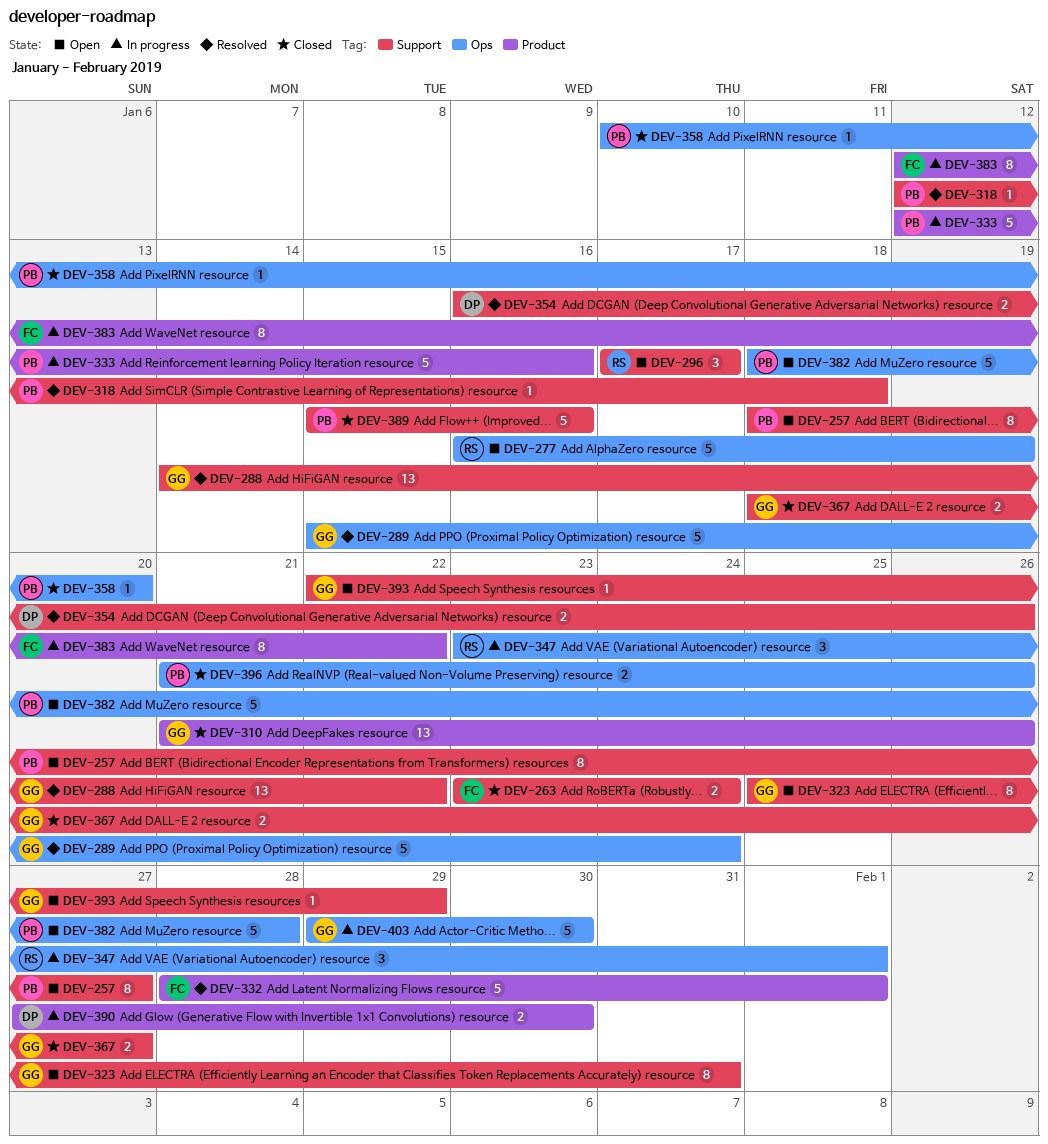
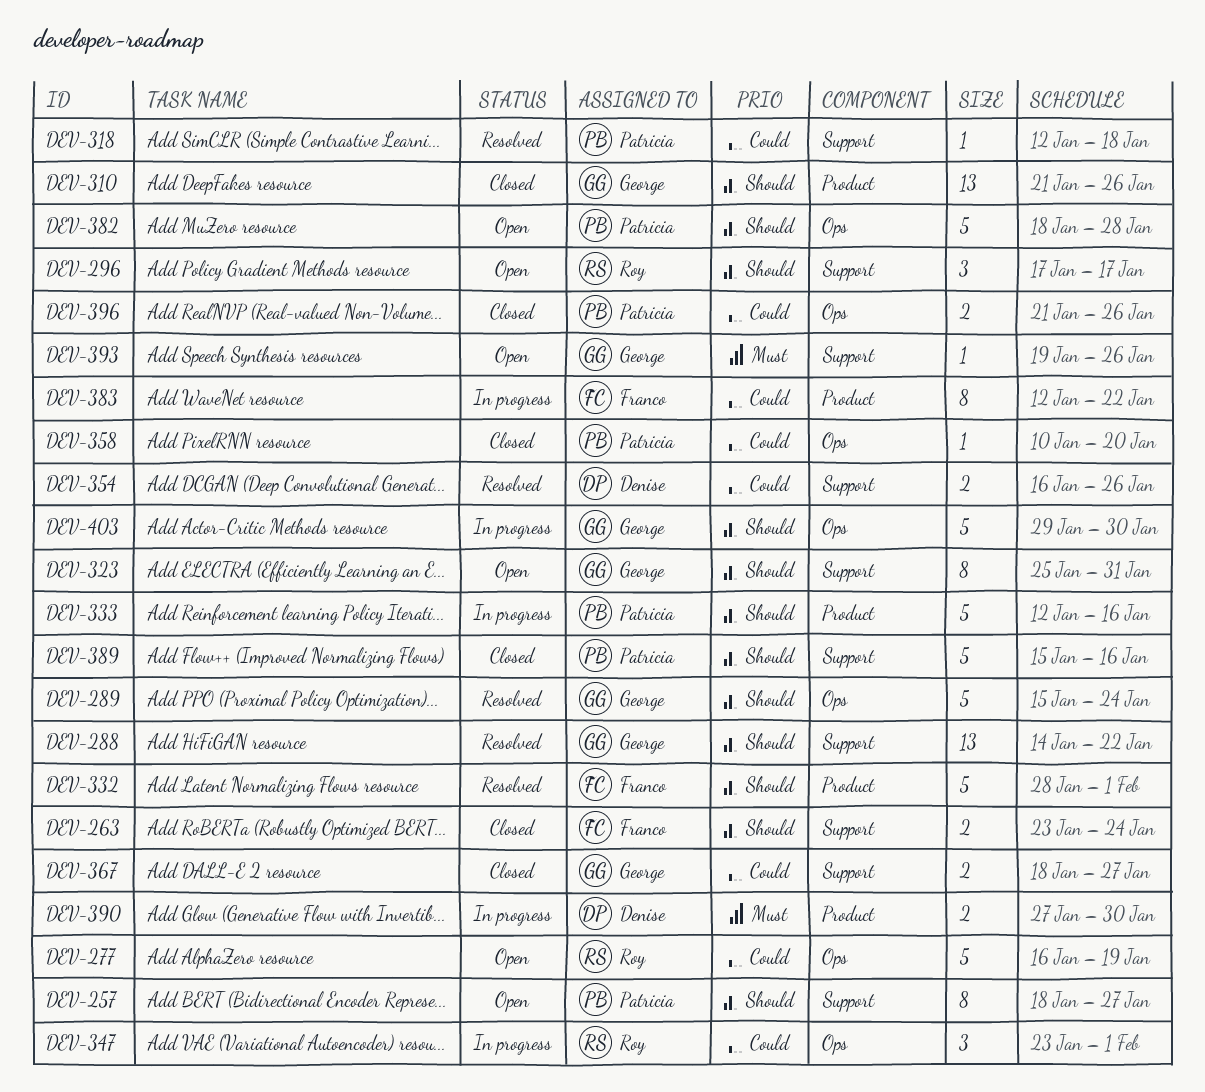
DEV-393, start: Jan 22 -> Jan 19
DEV-393, due: Jan 29 -> Jan 26

